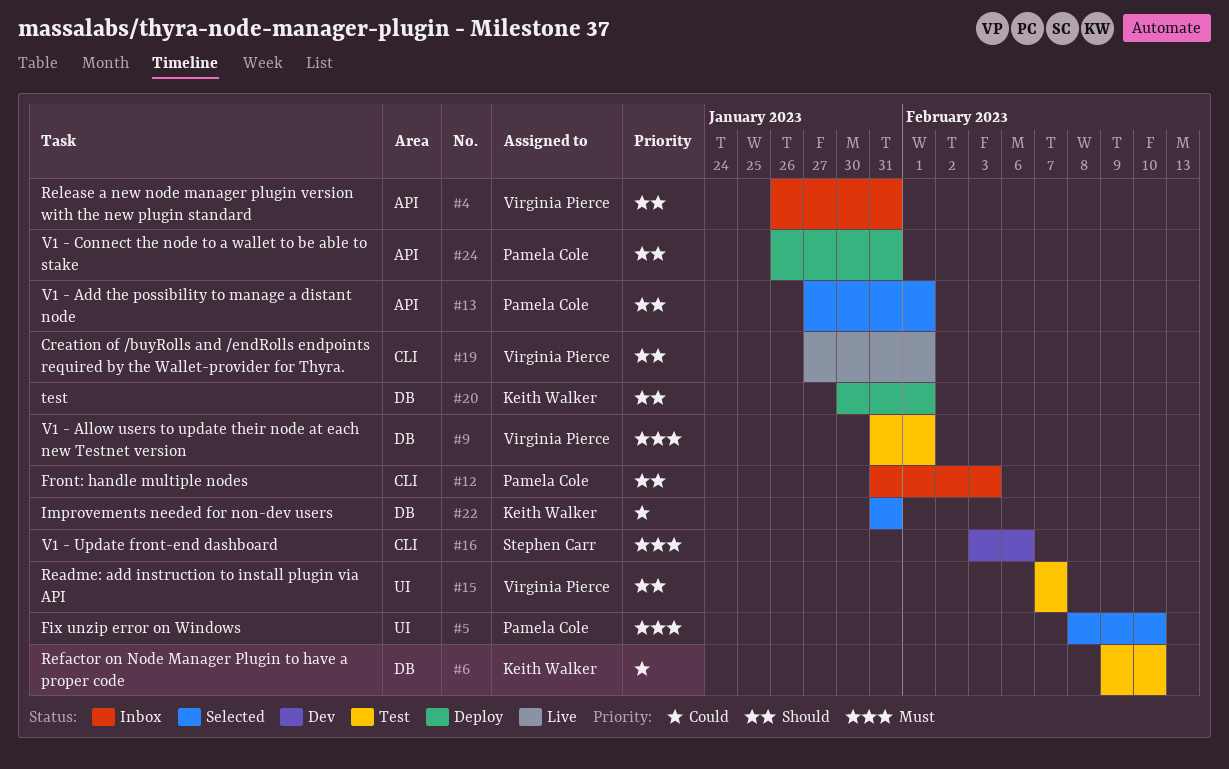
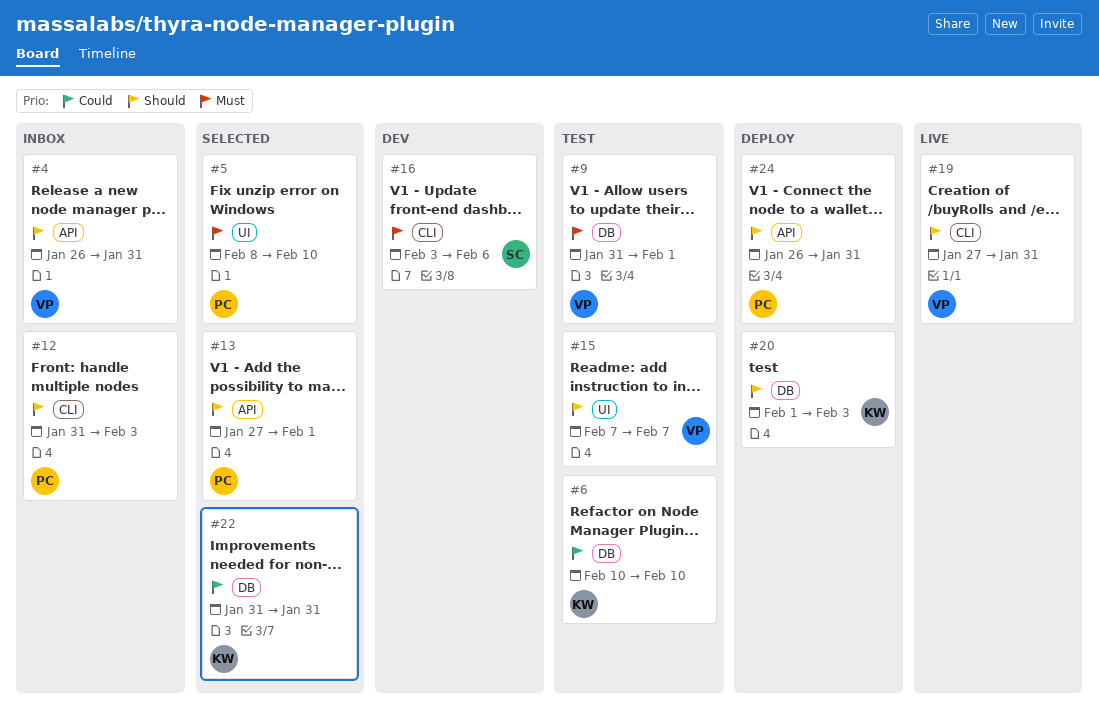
#6, start: Feb 9 -> Feb 10
#19, due: Feb 1 -> Jan 31
#20, start: Jan 30 -> Feb 1
#20, due: Feb 1 -> Feb 3

